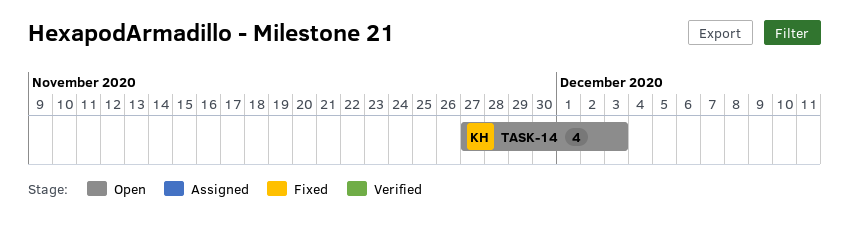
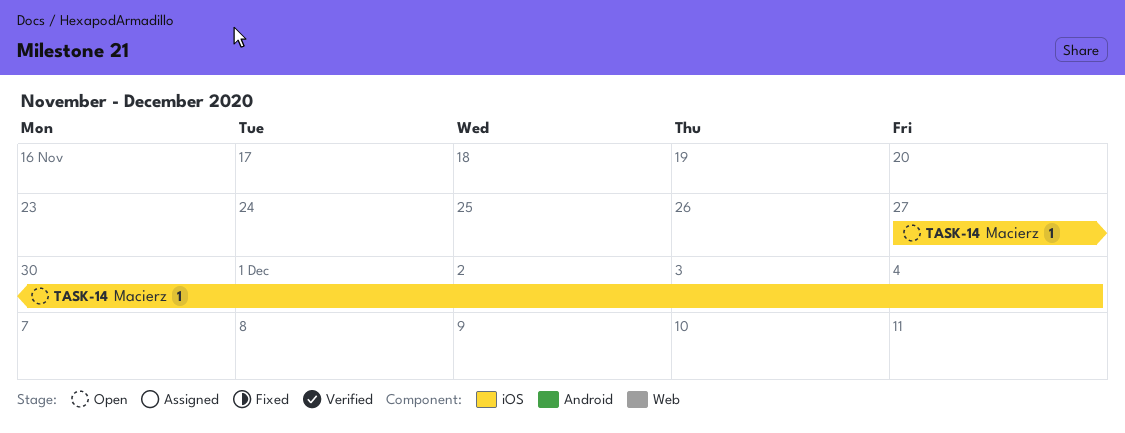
TASK-14, estimate: 4 -> 1
TASK-14, due: Dec 3 -> Dec 4

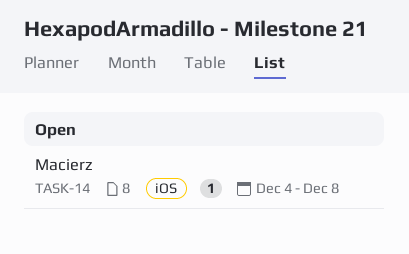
TASK-14, start: Nov 27 -> Dec 4
TASK-14, due: Dec 4 -> Dec 8

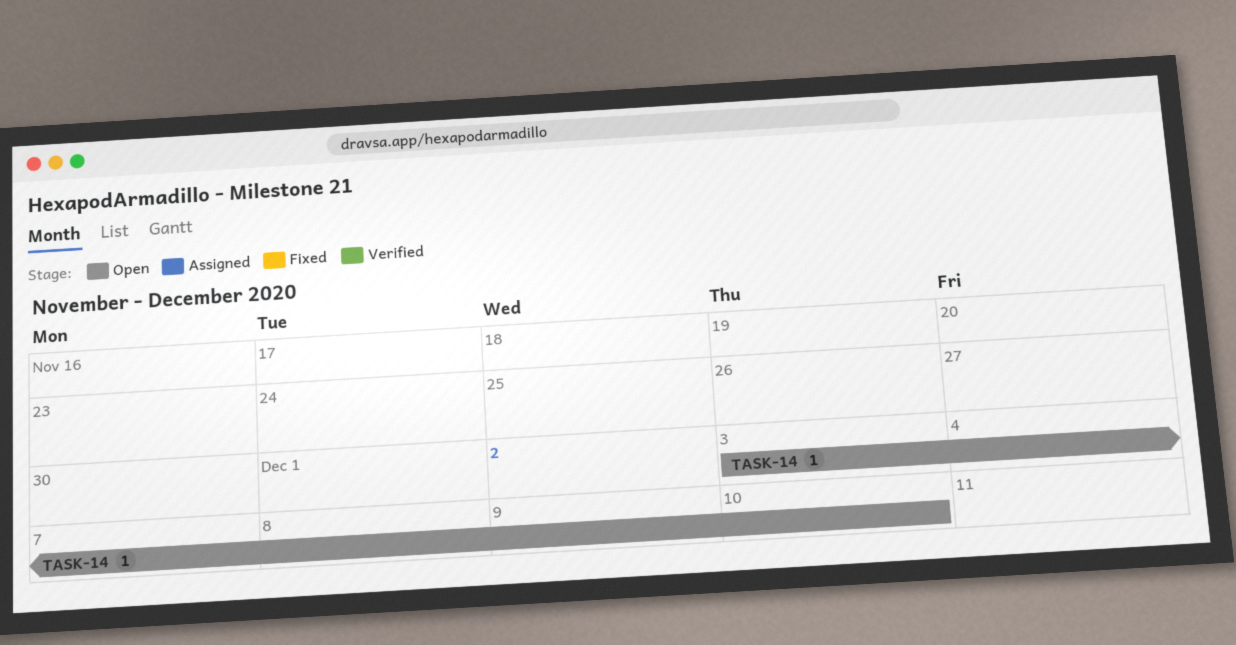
TASK-14, start: Dec 4 -> Dec 3
TASK-14, due: Dec 8 -> Dec 10

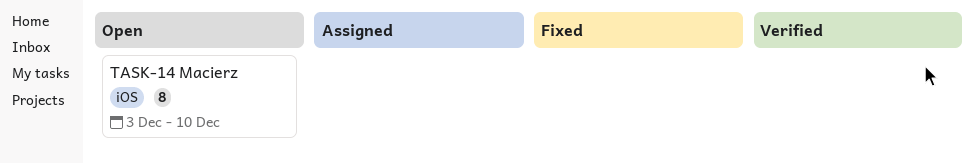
TASK-14, estimate: 1 -> 8

